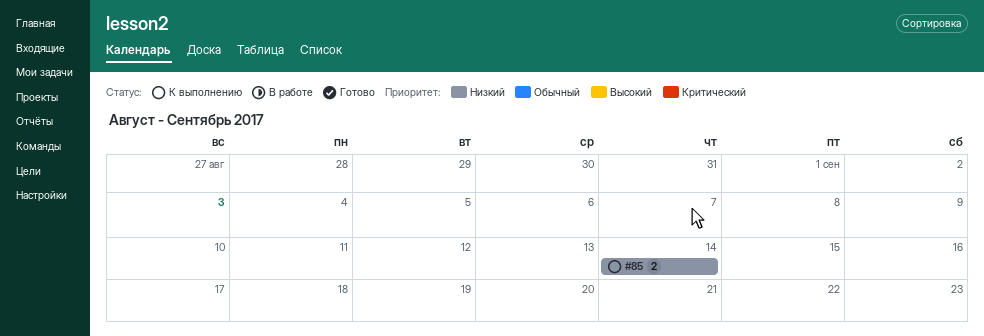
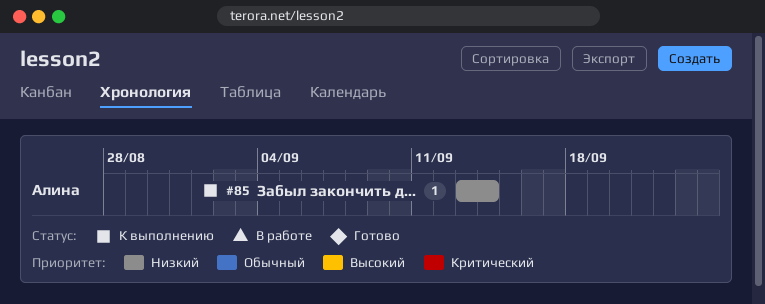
#85, estimate: 2 -> 1
#85, start: Sep 14 -> Sep 13

